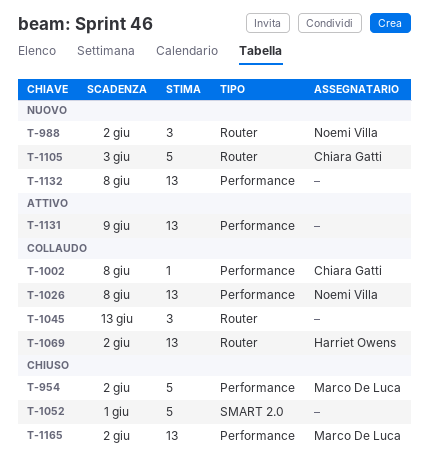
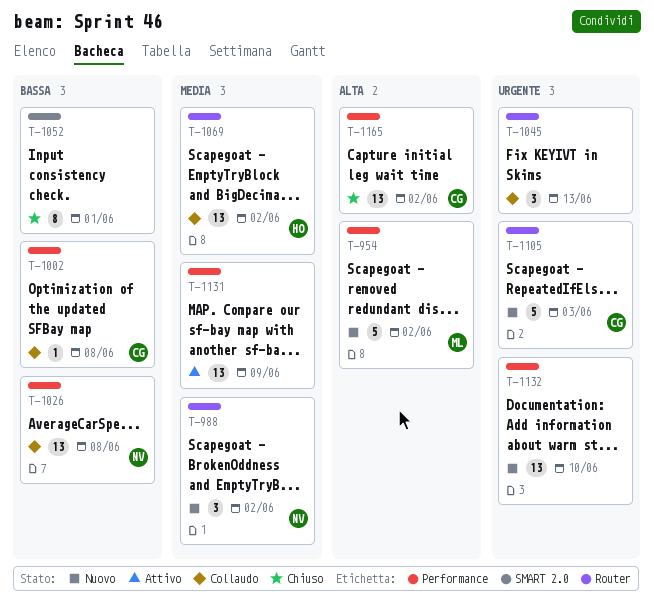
T-954, status: Chiuso -> Nuovo
T-1052, estimate: 5 -> 8
T-1132, due: Jun 8 -> Jun 10
T-1165, owner: Marco De Luca -> Chiara Gatti

